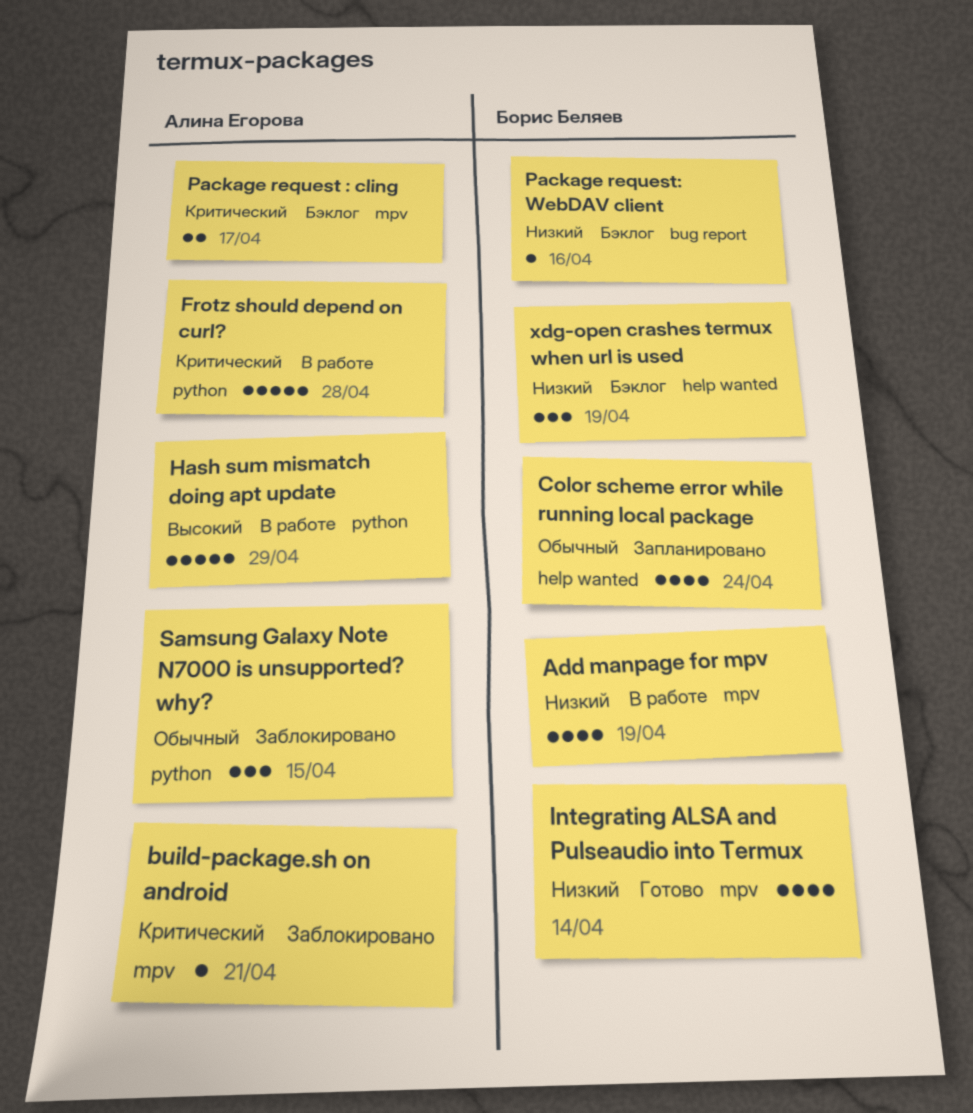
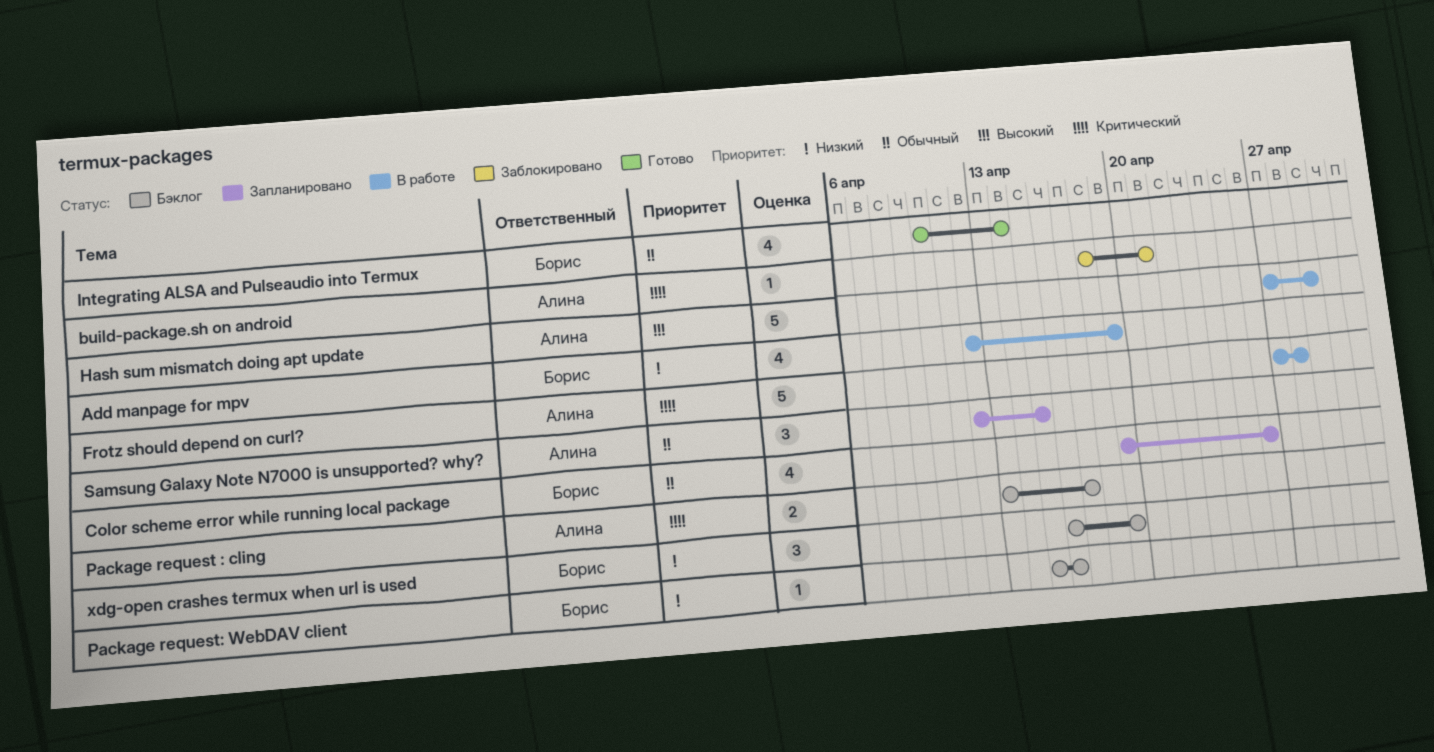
Color scheme error while running local package, due: Apr 24 -> Apr 26
Integrating ALSA and Pulseaudio into Termux, priority: Низкий -> Обычный
Samsung Galaxy Note N7000 is unsupported? why?, status: Заблокировано -> Запланировано

